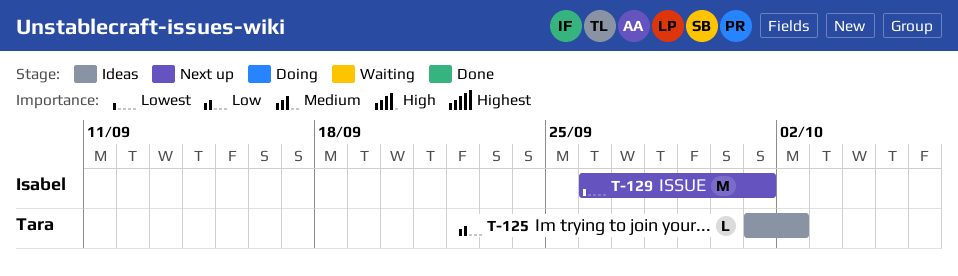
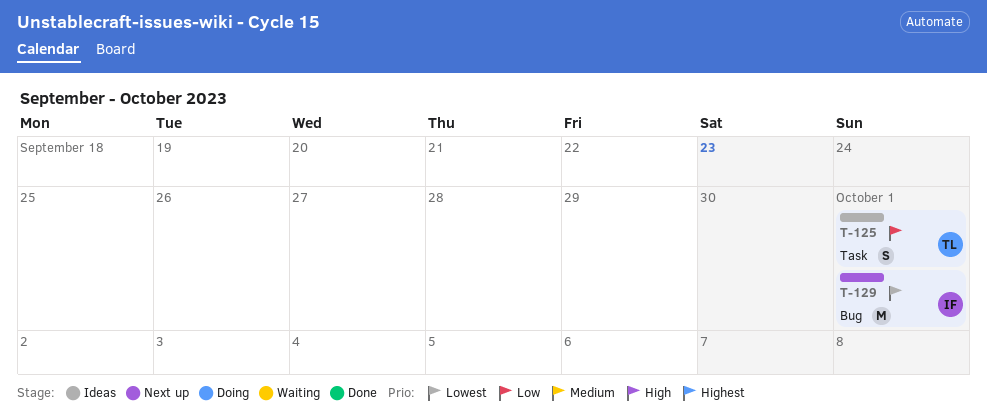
T-125, estimate: L -> S
T-125, due: Oct 2 -> Oct 1

